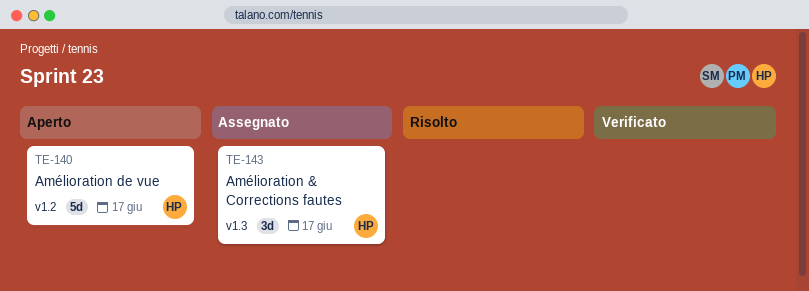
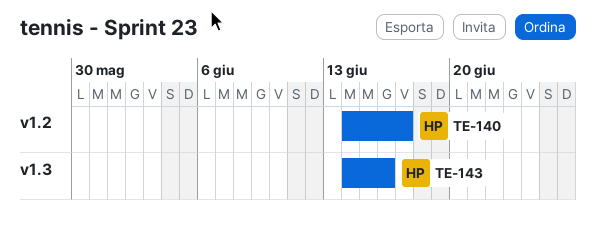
TE-143, due: Jun 17 -> Jun 16

